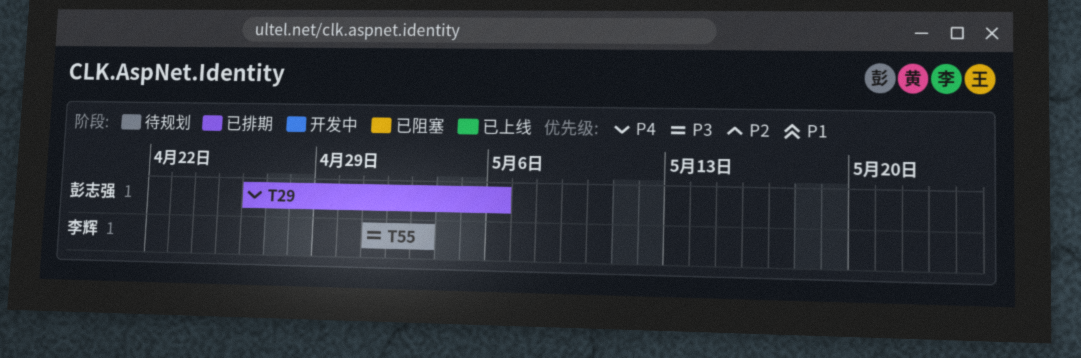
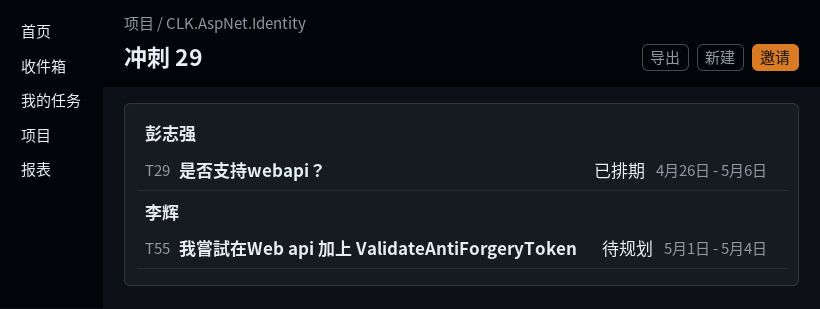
T55, due: May 3 -> May 4

